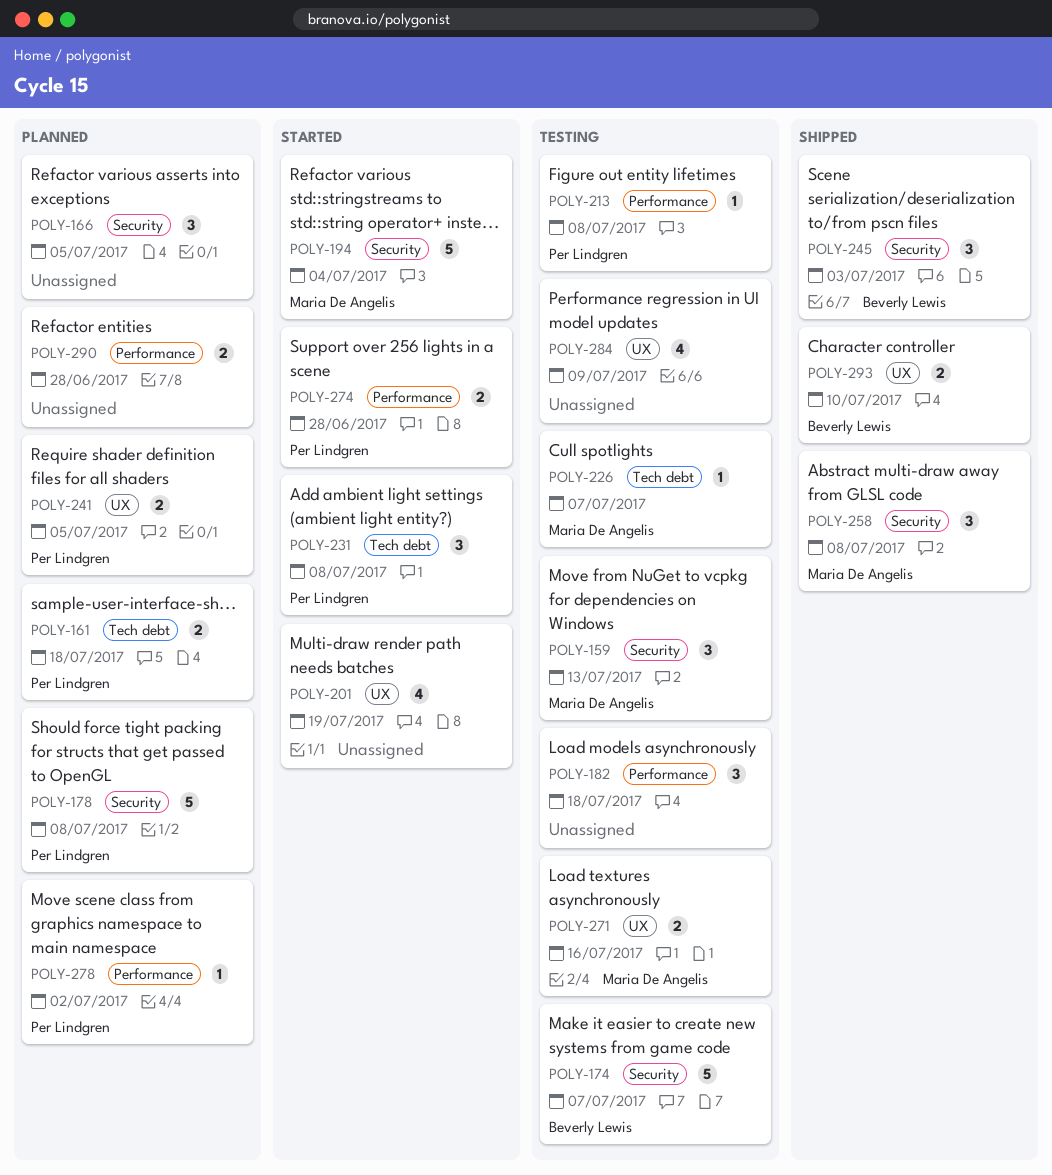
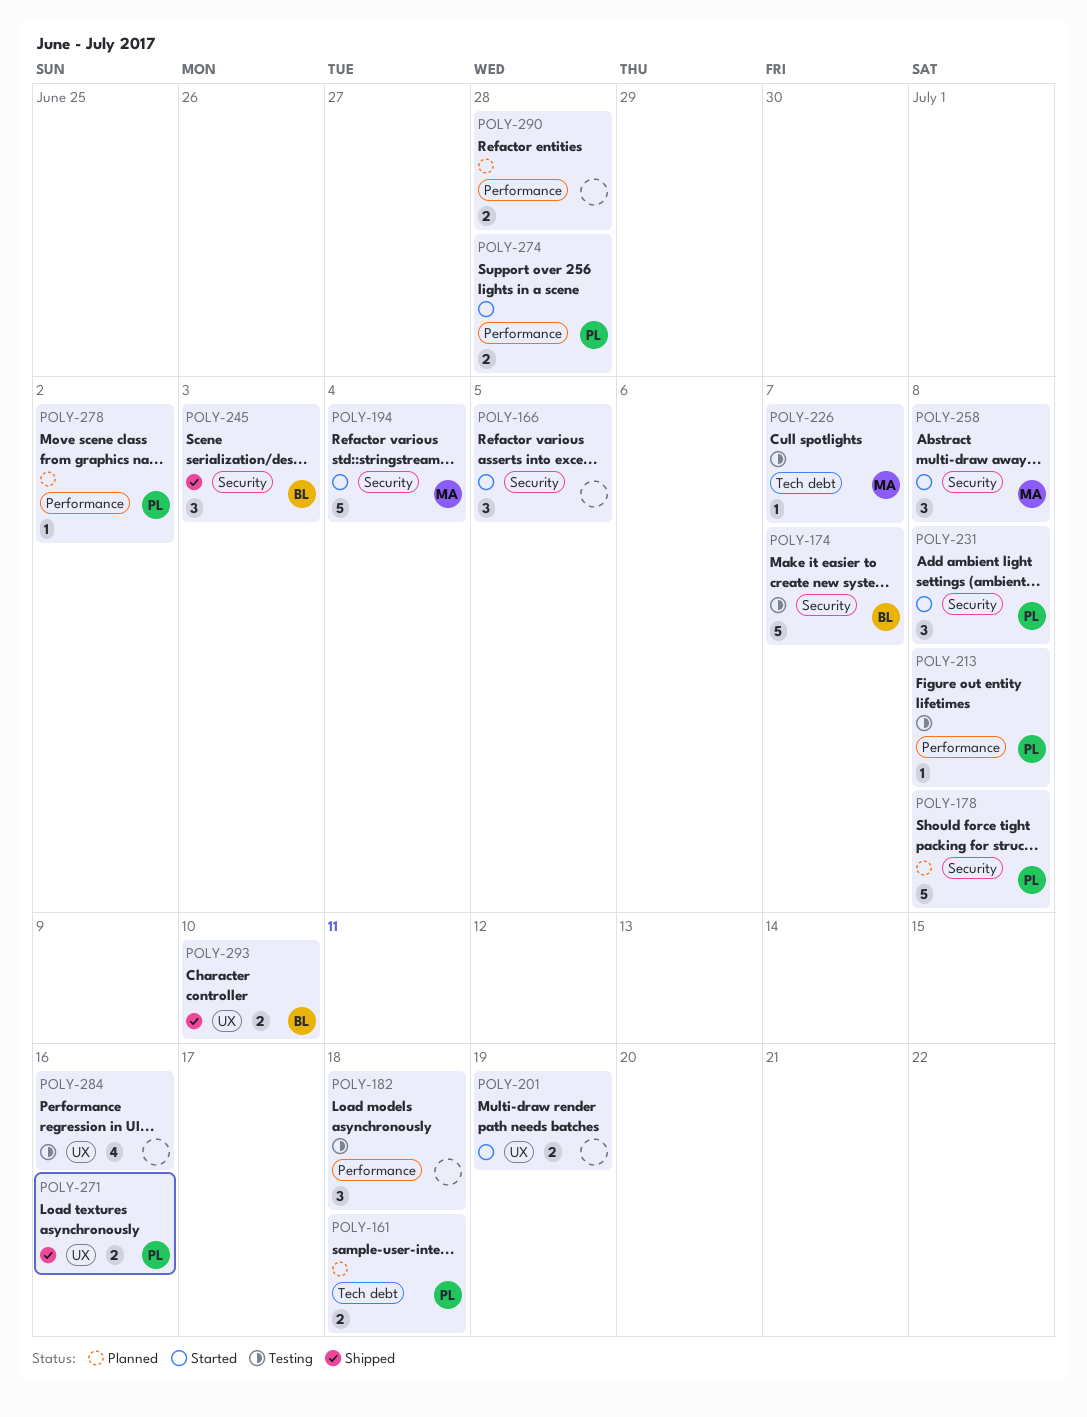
POLY-159: present -> none
POLY-166, status: Planned -> Started
POLY-201, estimate: 4 -> 2
POLY-231, label: Tech debt -> Security
POLY-241: present -> none
POLY-258, status: Shipped -> Started
POLY-271, status: Testing -> Shipped
POLY-271, owner: Maria De Angelis -> Per Lindgren
POLY-284, due: Jul 9 -> Jul 16

